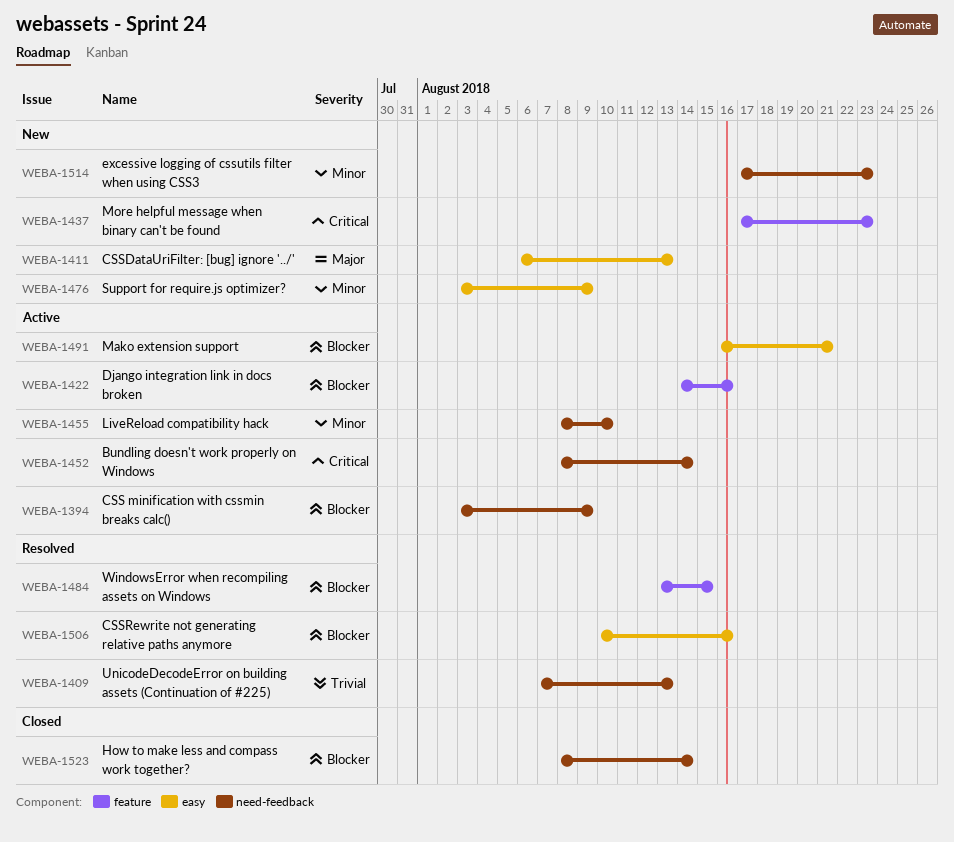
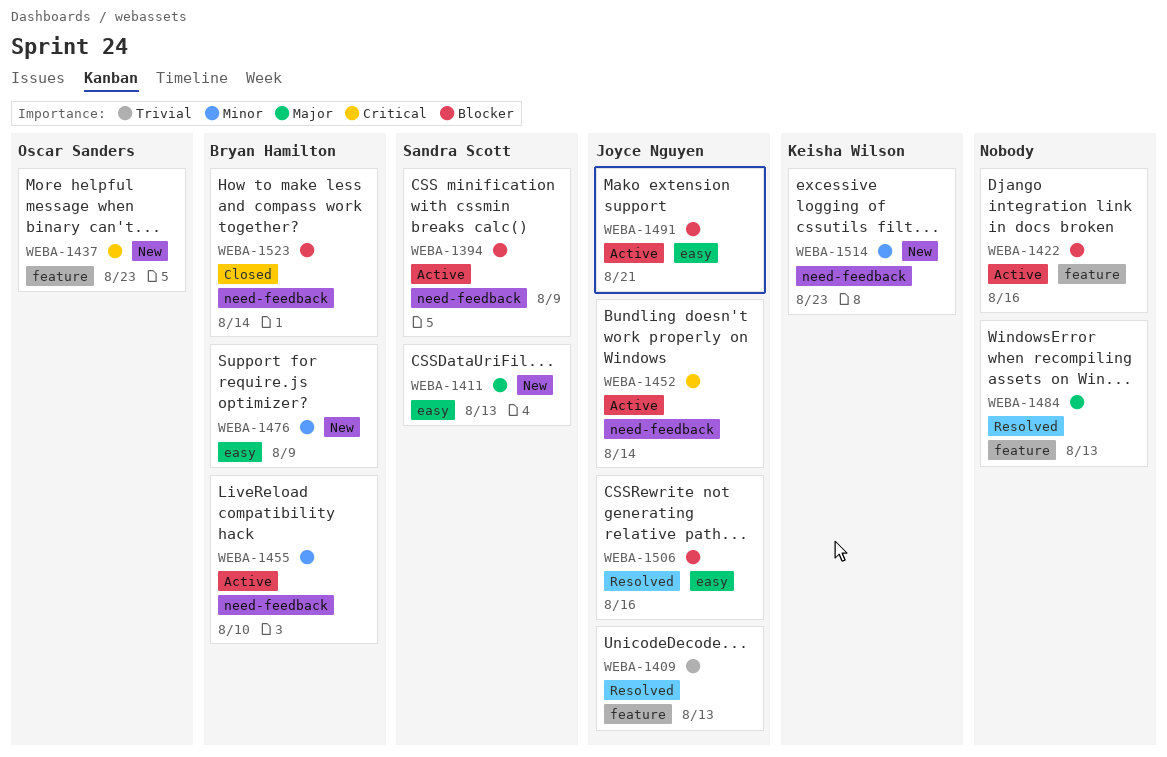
WEBA-1409, label: need-feedback -> feature
WEBA-1484, priority: Blocker -> Major
WEBA-1484, due: Aug 15 -> Aug 13

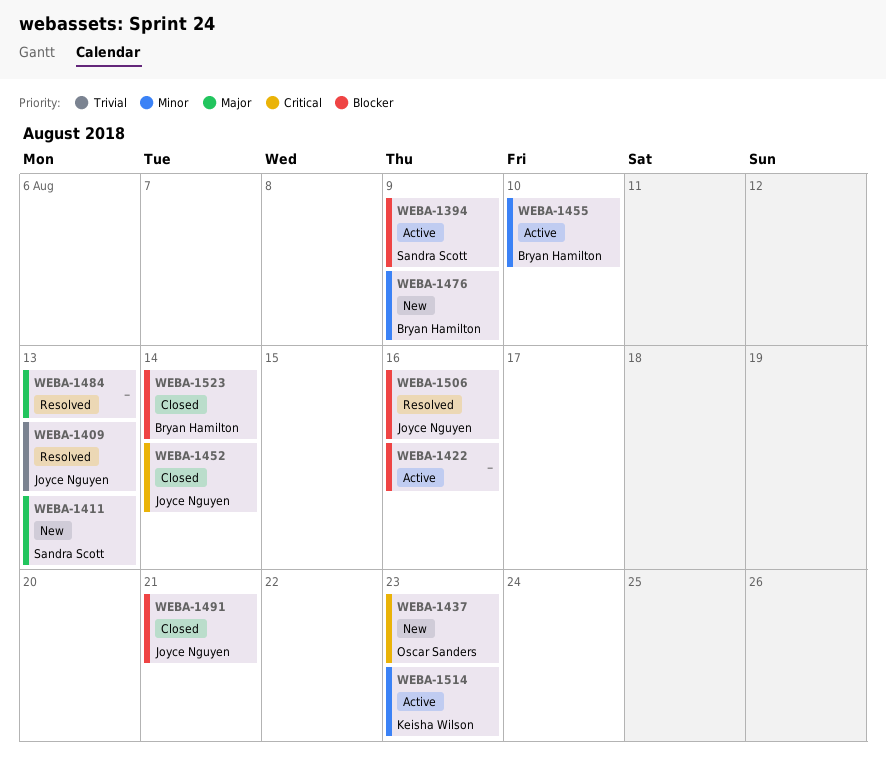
WEBA-1452, status: Active -> Closed
WEBA-1491, status: Active -> Closed
WEBA-1514, status: New -> Active

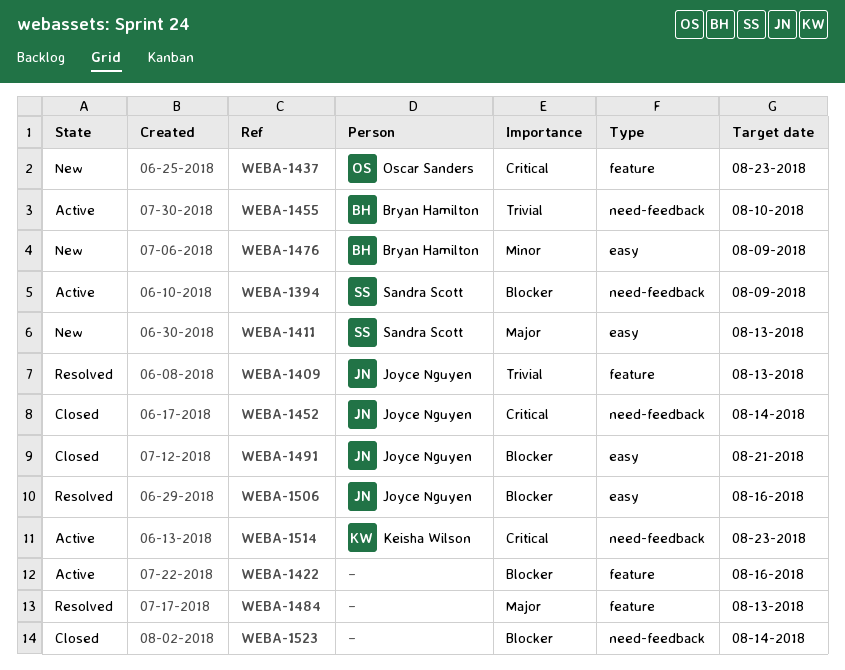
WEBA-1455, priority: Minor -> Trivial
WEBA-1514, priority: Minor -> Critical
WEBA-1523, owner: Bryan Hamilton -> none

